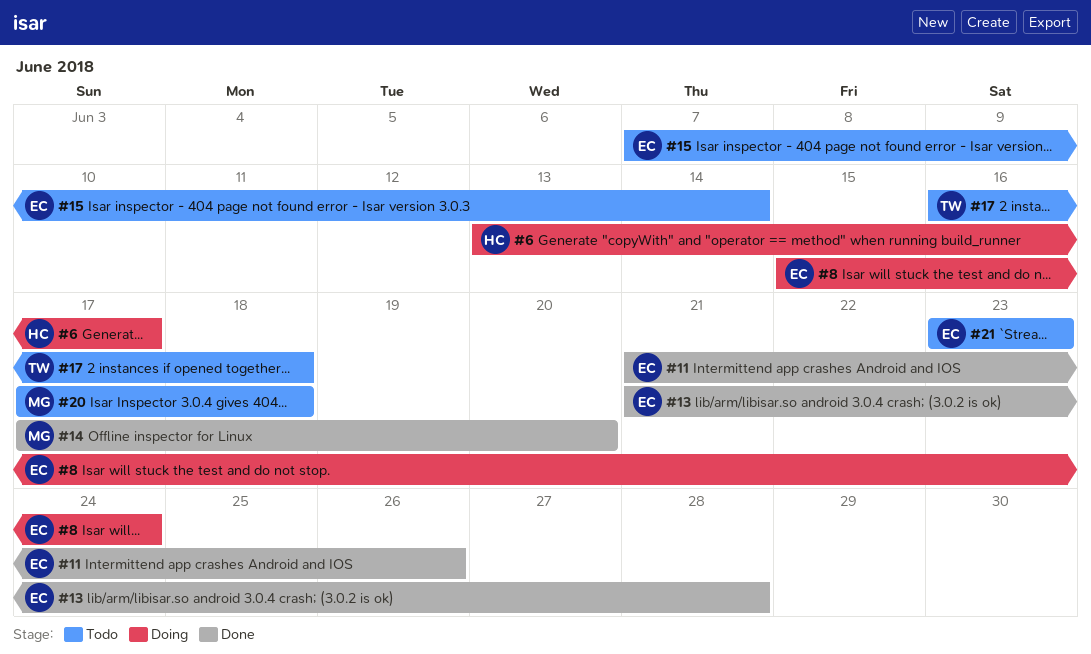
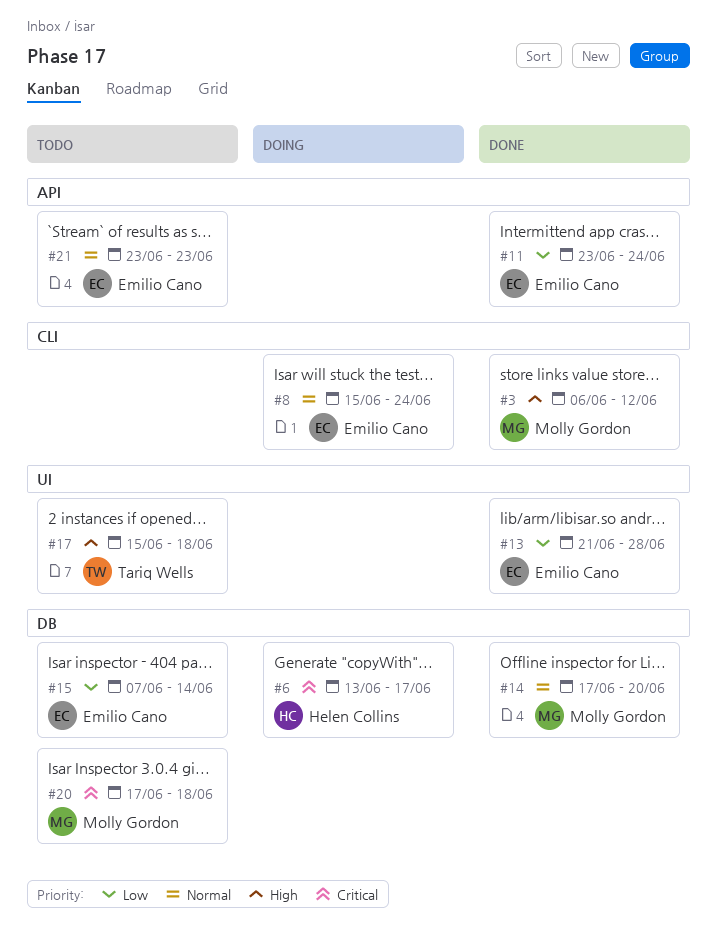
#3: none -> present
#11, start: Jun 21 -> Jun 23
#11, due: Jun 26 -> Jun 24
#17, start: Jun 16 -> Jun 15

